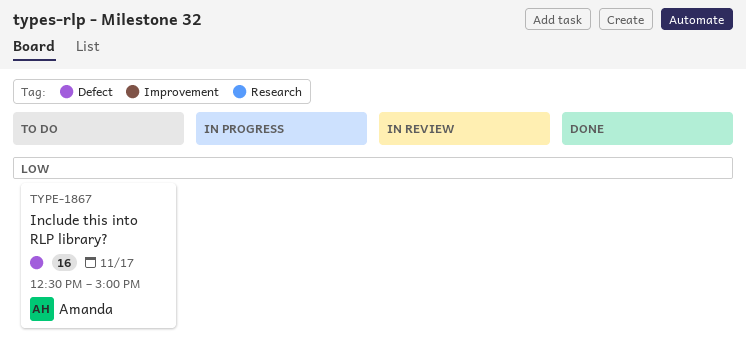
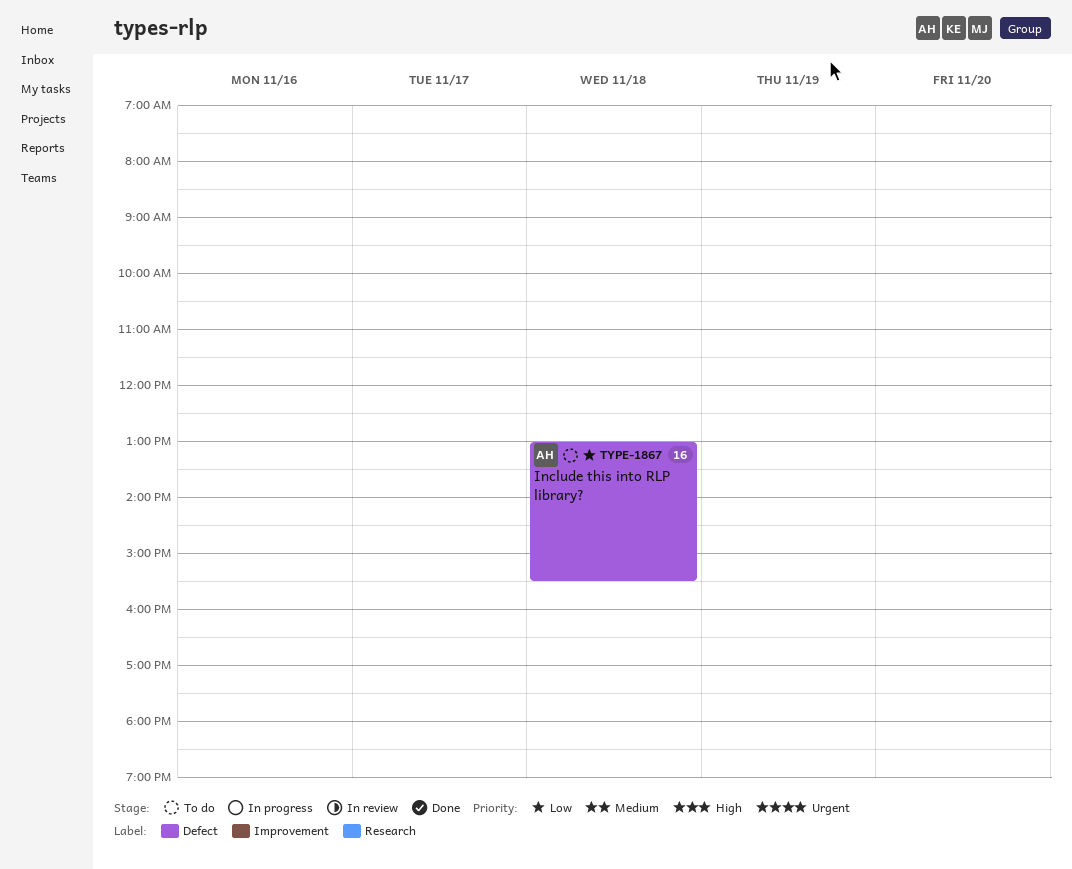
TYPE-1867, day: Nov 17 -> Nov 18
TYPE-1867, begins: 12:30 -> 13:00
TYPE-1867, ends: 15:00 -> 15:30

